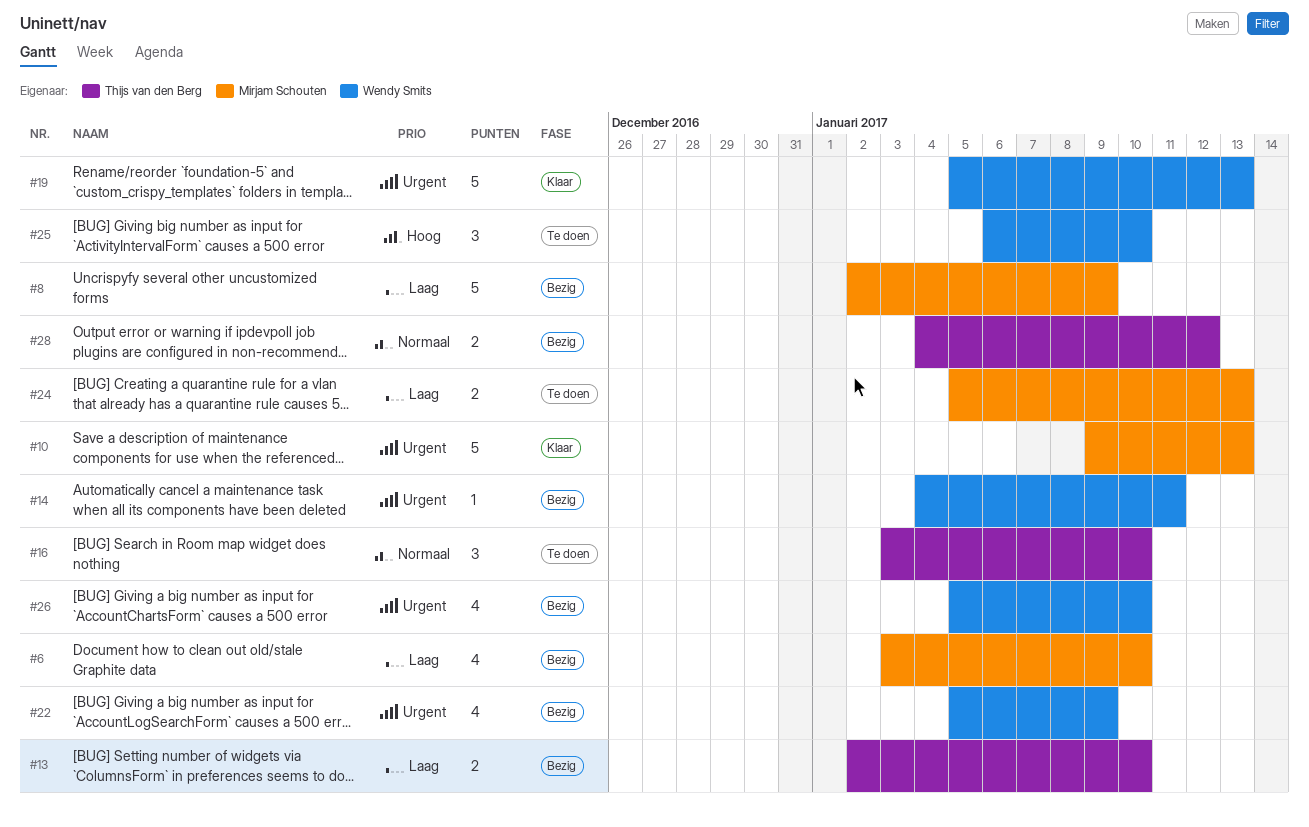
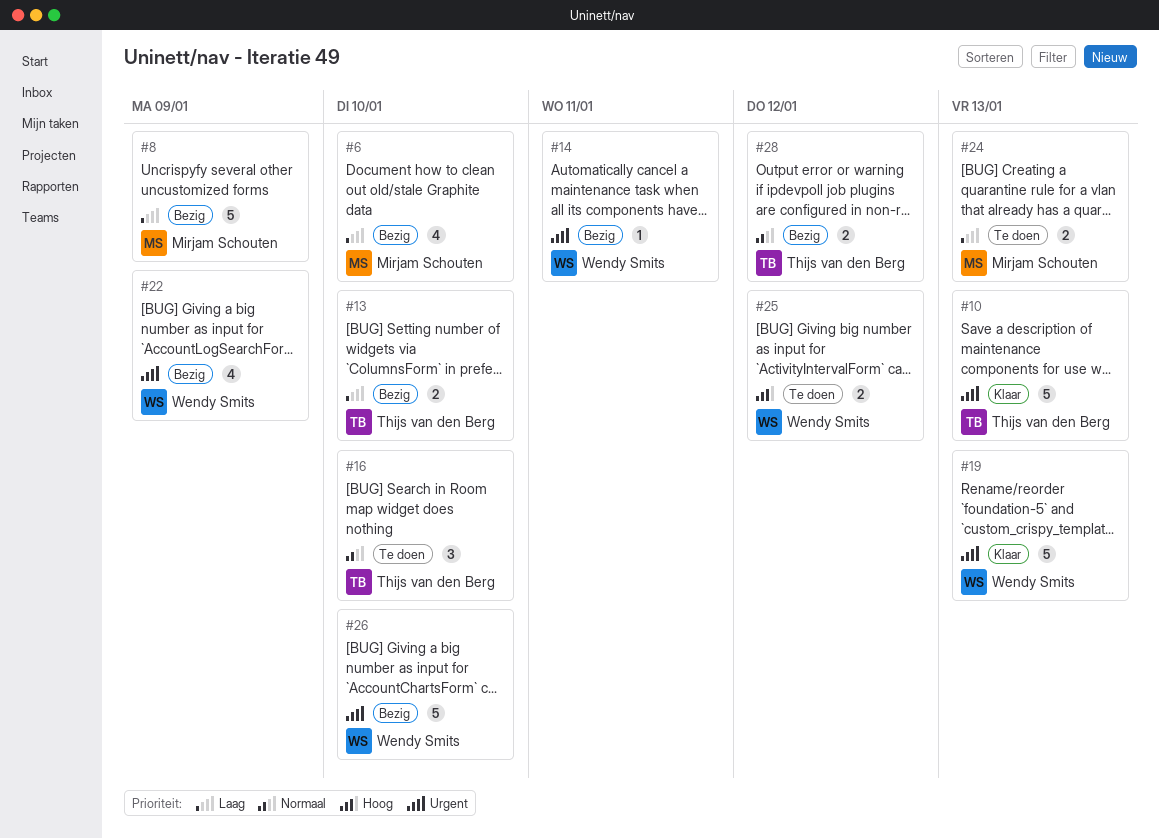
#10, owner: Mirjam Schouten -> Thijs van den Berg
#25, estimate: 3 -> 2
#25, due: Jan 10 -> Jan 12
#26, estimate: 4 -> 5

